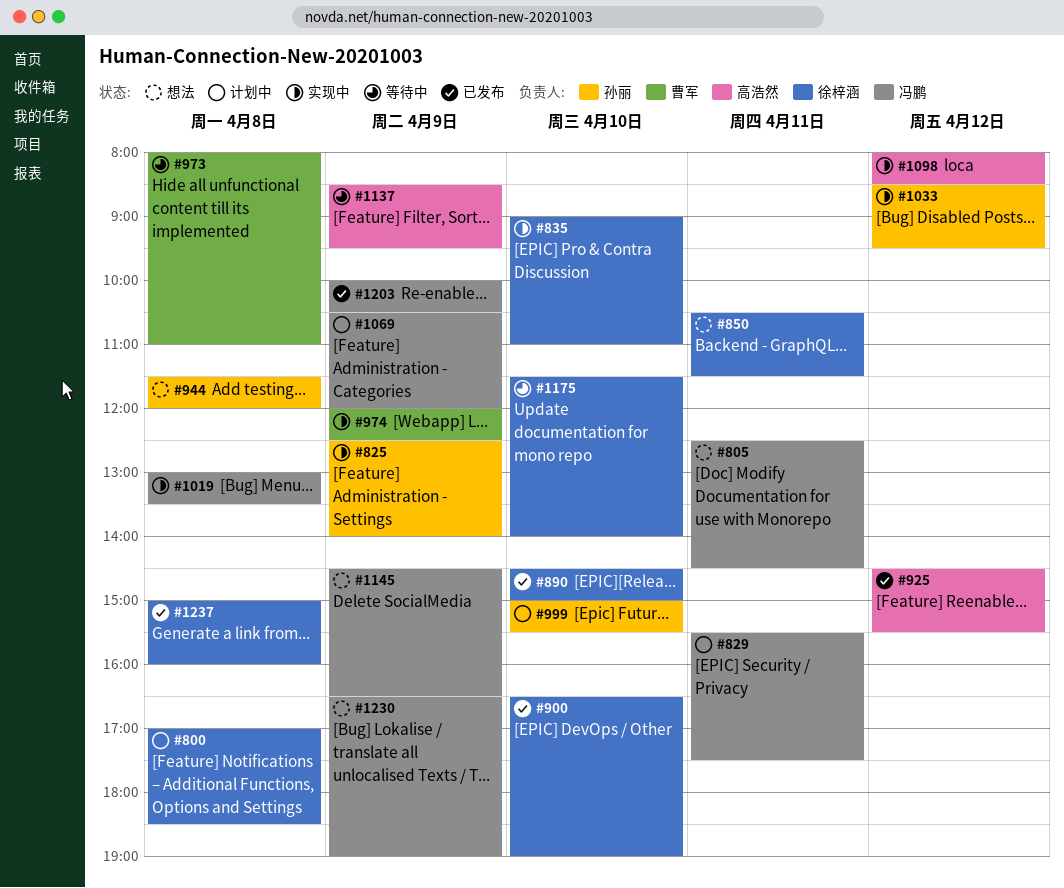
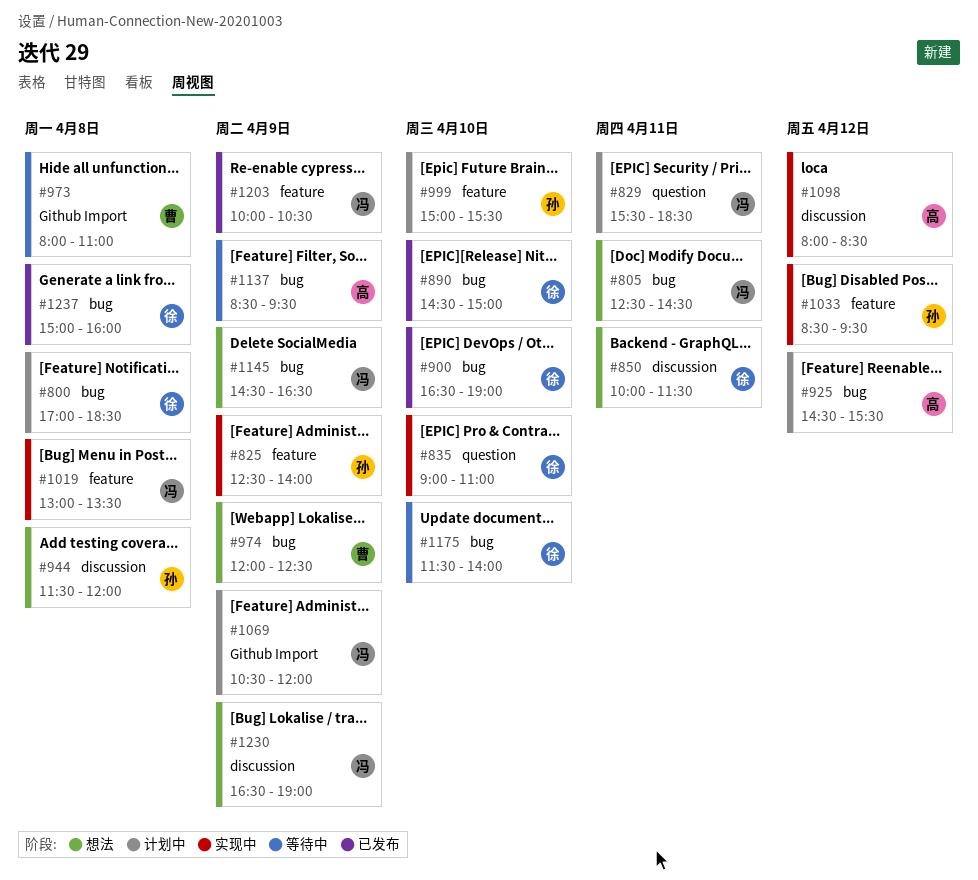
#829, ends: 17:30 -> 18:30
#850, begins: 10:30 -> 10:00
#925, status: 已发布 -> 计划中
#974, status: 实现中 -> 想法

